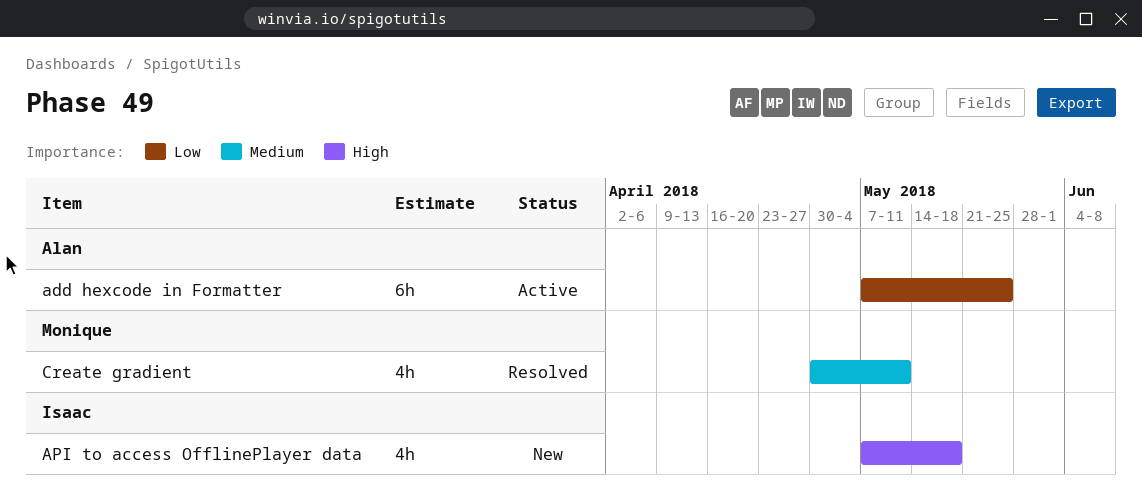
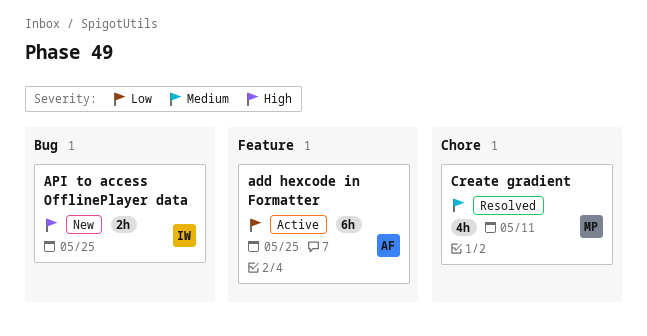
API to access OfflinePlayer data, estimate: 4h -> 2h
API to access OfflinePlayer data, due: May 18 -> May 25

